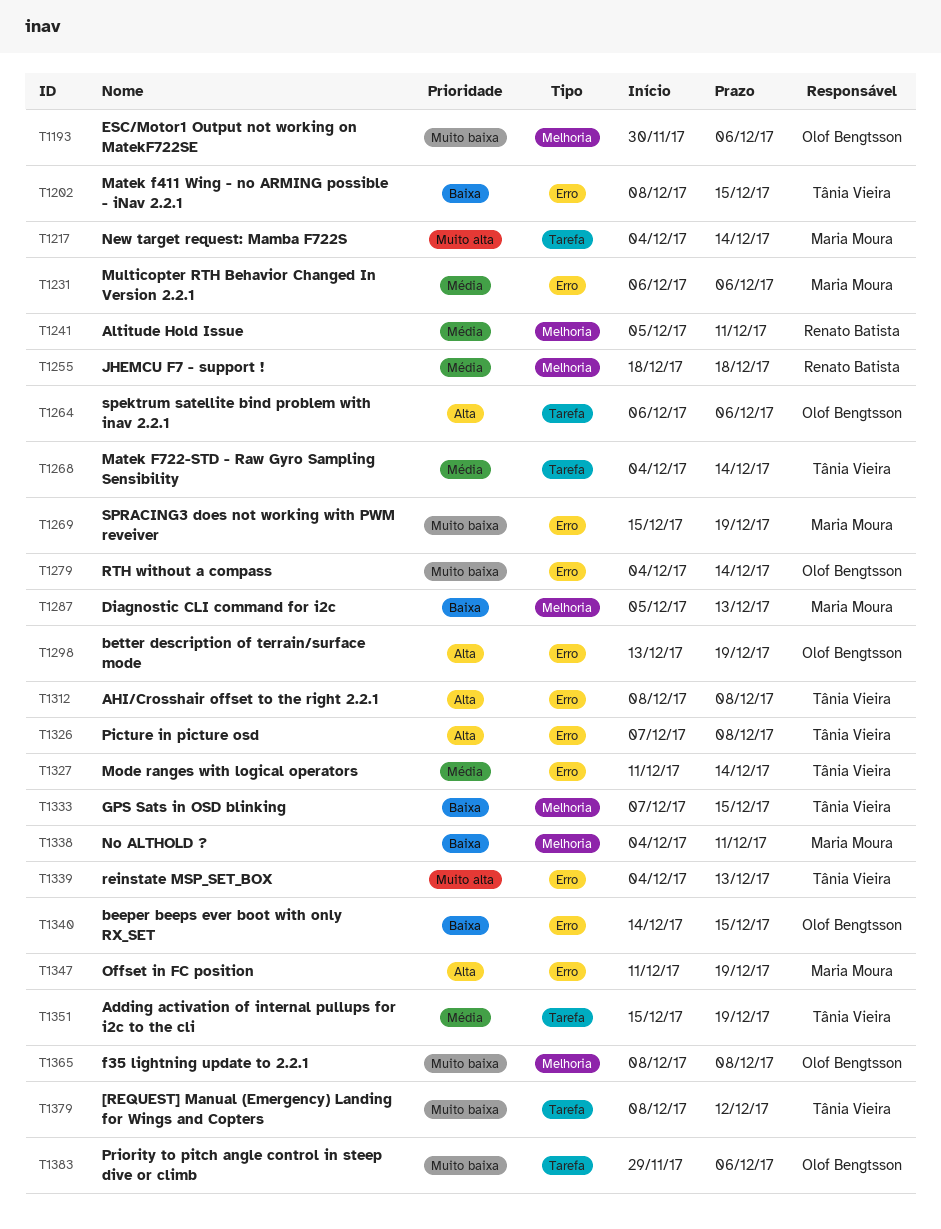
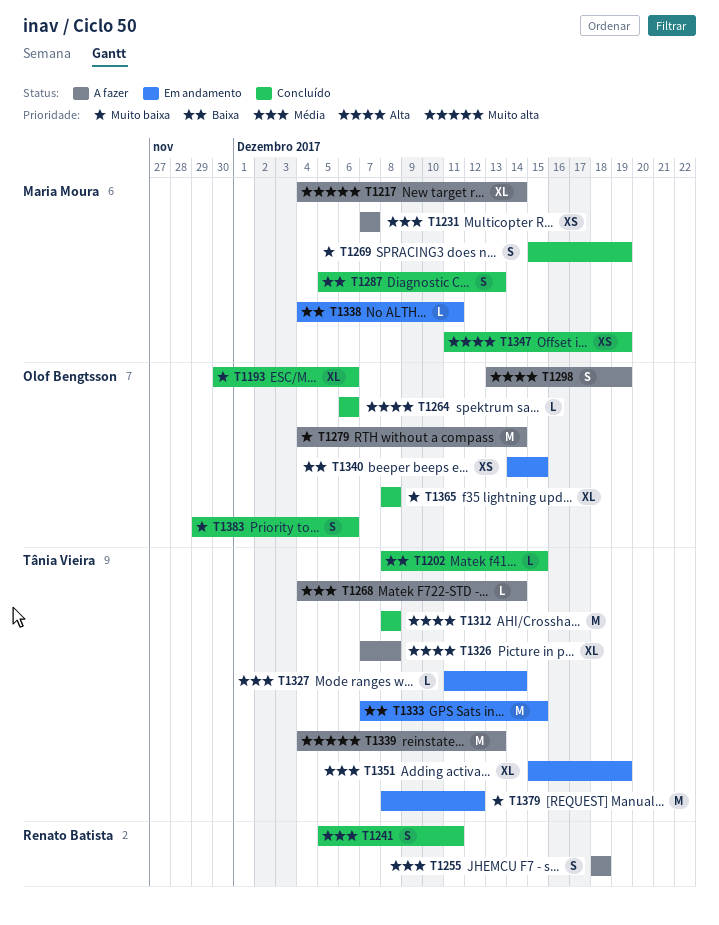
T1231, start: Dec 6 -> Dec 7
T1231, due: Dec 6 -> Dec 7

